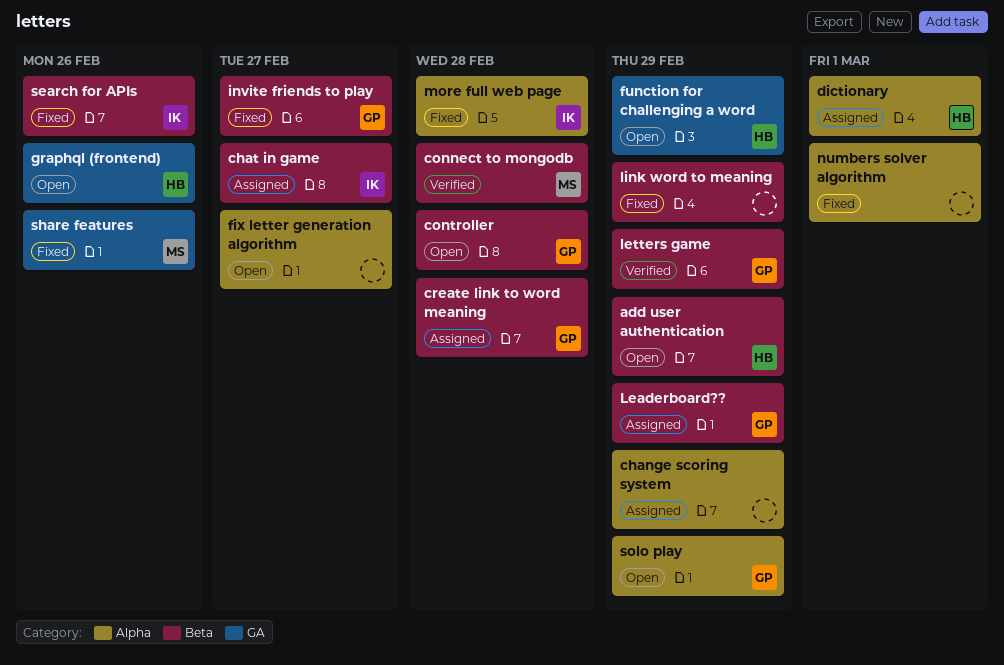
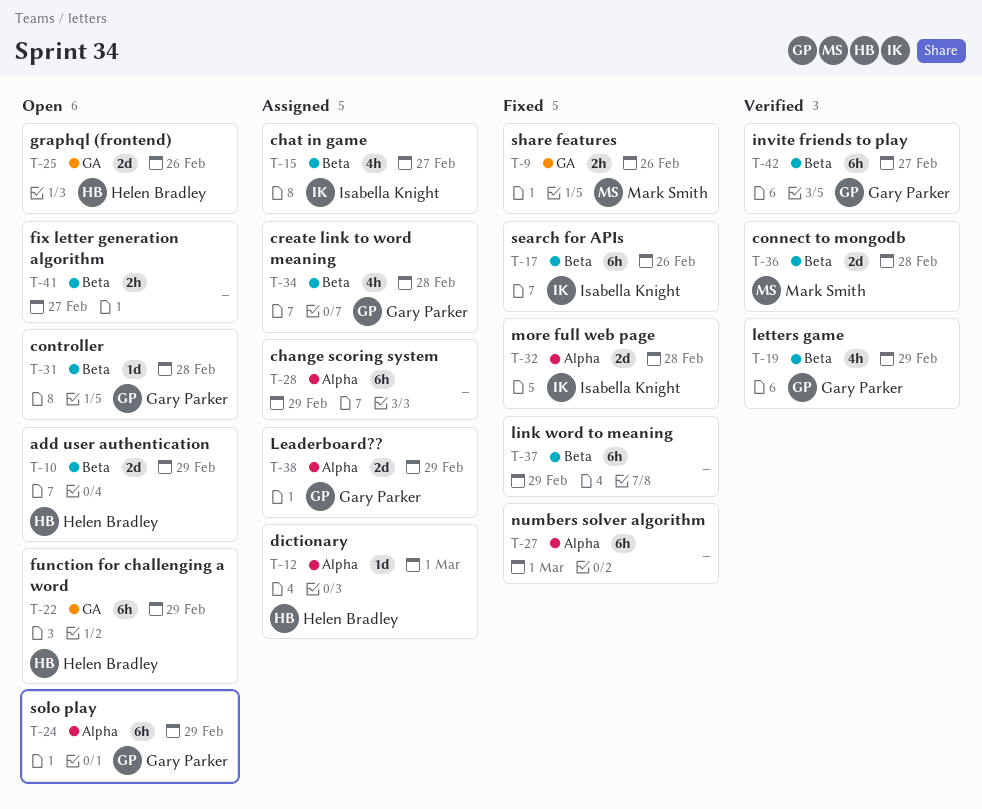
fix letter generation algorithm, label: Alpha -> Beta
invite friends to play, status: Fixed -> Verified
Leaderboard??, label: Beta -> Alpha

